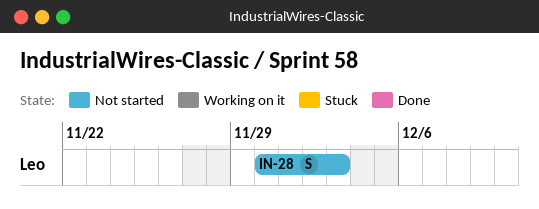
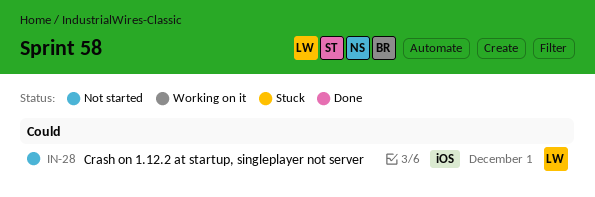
IN-28, due: Dec 3 -> Dec 1

